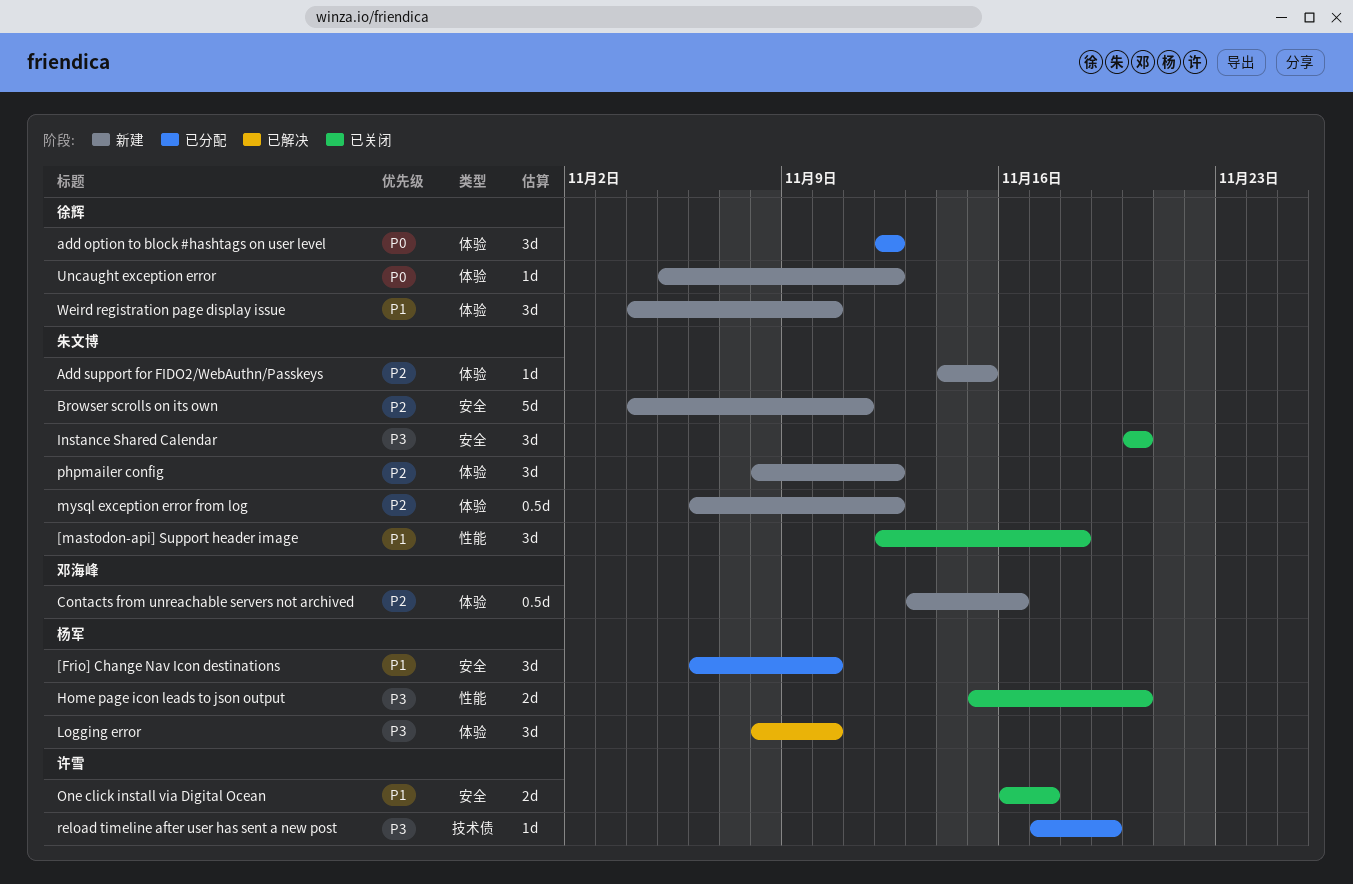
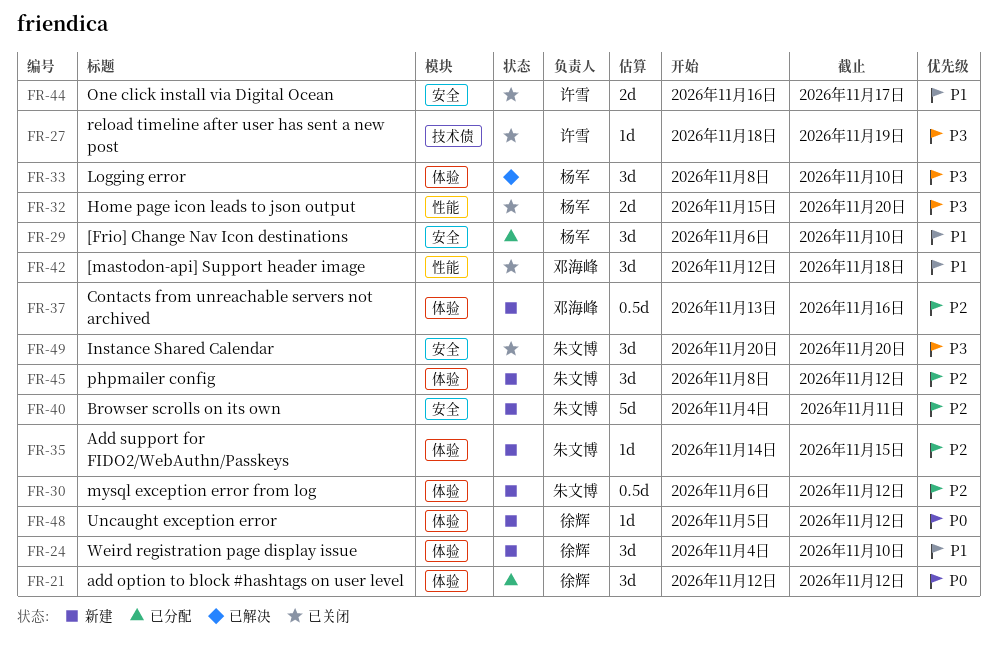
[mastodon-api] Support header image, owner: 朱文博 -> 邓海峰
reload timeline after user has sent a new post, status: 已分配 -> 已关闭
reload timeline after user has sent a new post, start: Nov 17 -> Nov 18

